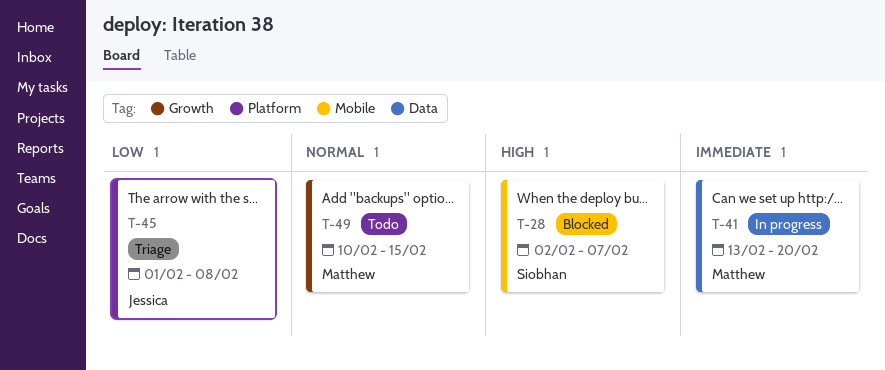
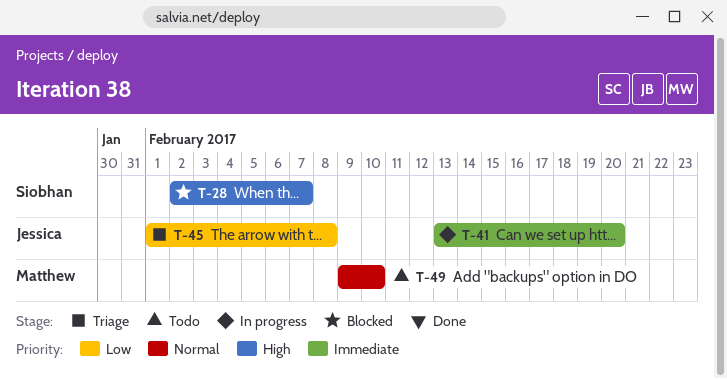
T-41, owner: Matthew -> Jessica
T-49, start: Feb 10 -> Feb 9
T-49, due: Feb 15 -> Feb 10

